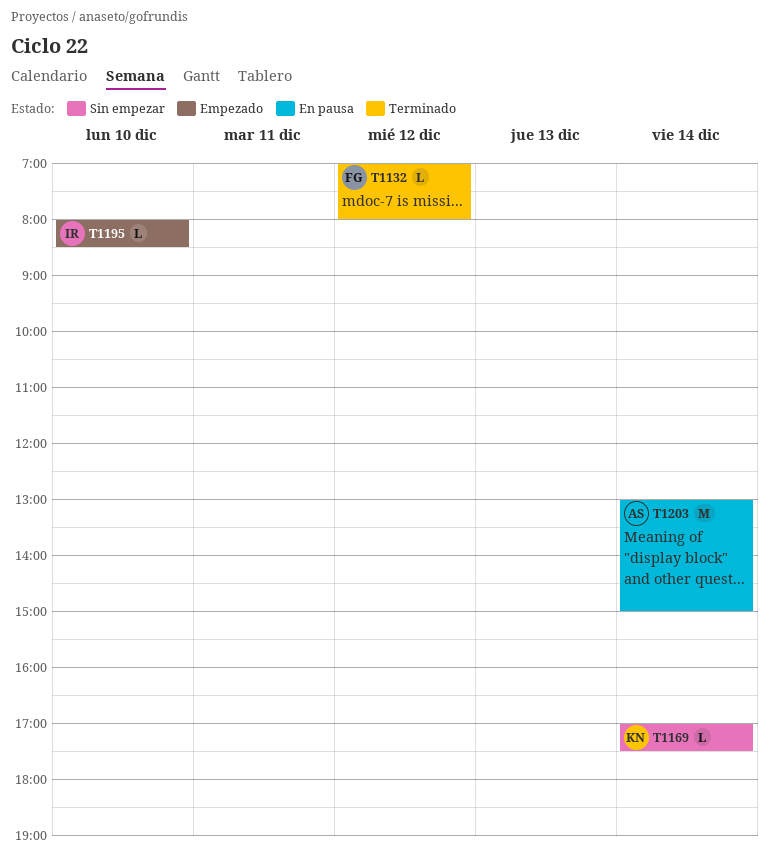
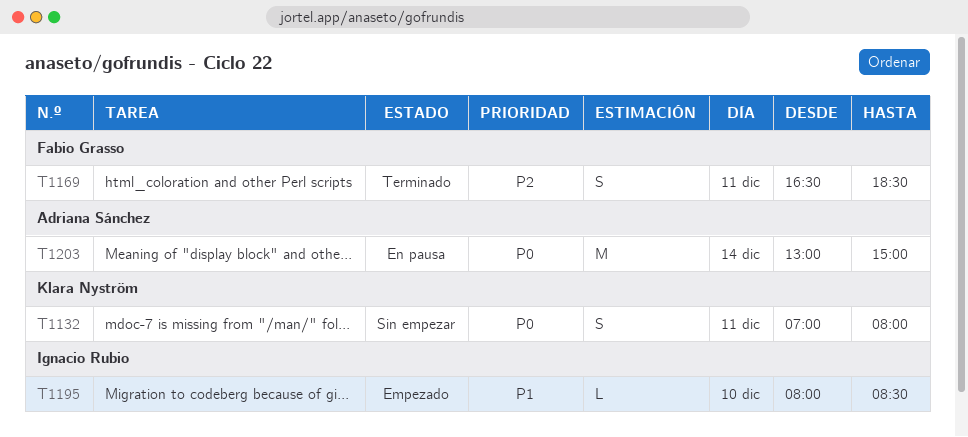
T1132, status: Terminado -> Sin empezar
T1132, owner: Fabio Grasso -> Klara Nyström
T1132, estimate: L -> S
T1132, day: Dec 12 -> Dec 11
T1169, status: Sin empezar -> Terminado
T1169, owner: Klara Nyström -> Fabio Grasso
T1169, estimate: L -> S
T1169, day: Dec 14 -> Dec 11
T1169, begins: 17:00 -> 16:30
T1169, ends: 17:30 -> 18:30

